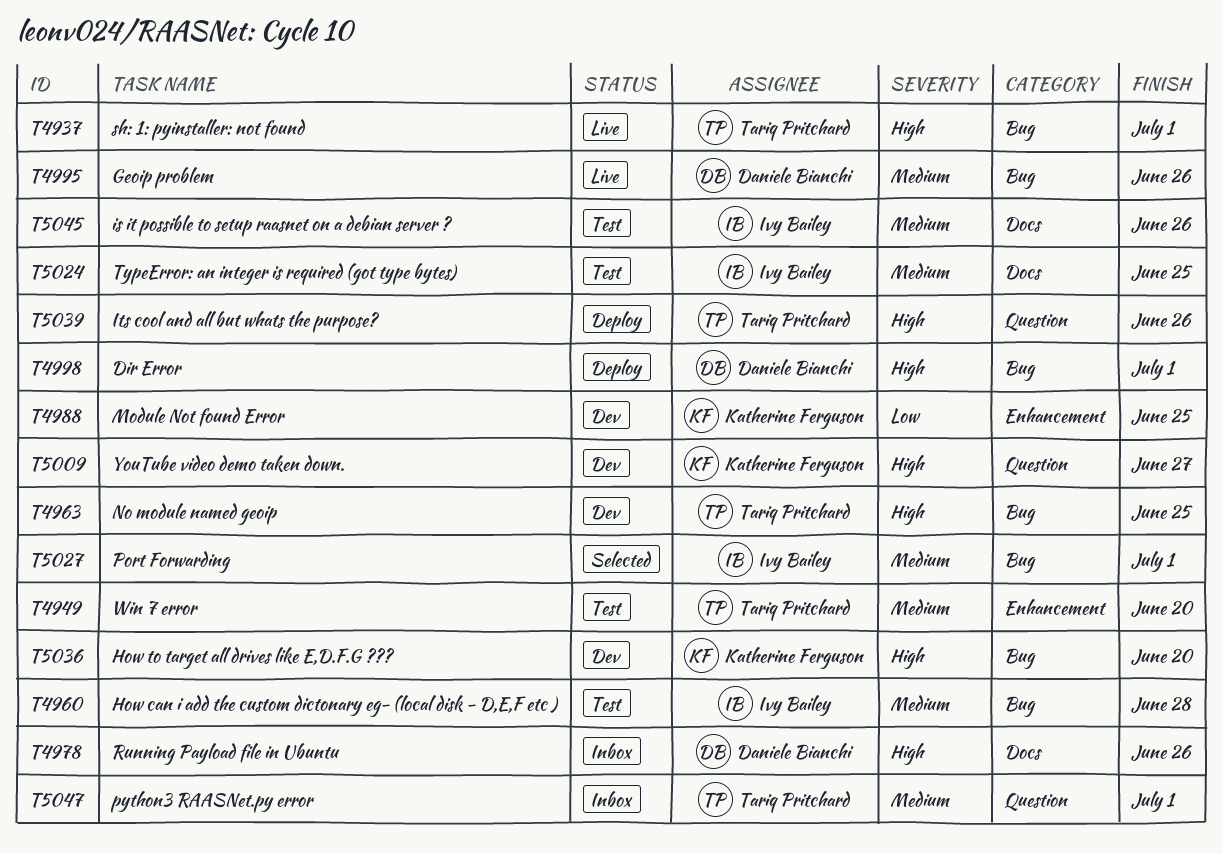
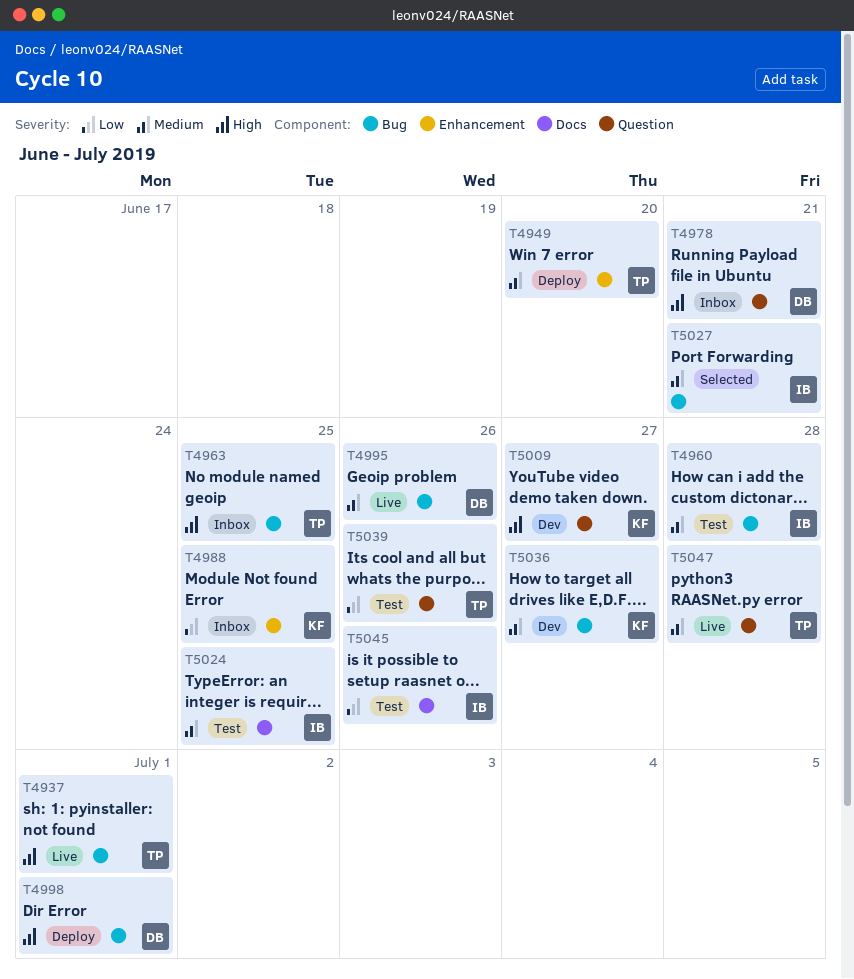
T4949, status: Test -> Deploy
T4963, status: Dev -> Inbox
T4978, label: Docs -> Question
T4978, due: Jun 26 -> Jun 21
T4988, status: Dev -> Inbox
T5027, due: Jul 1 -> Jun 21
T5036, priority: High -> Medium
T5036, due: Jun 20 -> Jun 27
T5039, status: Deploy -> Test
T5039, priority: High -> Low
T5045, priority: Medium -> Low
T5047, status: Inbox -> Live
T5047, due: Jul 1 -> Jun 28

